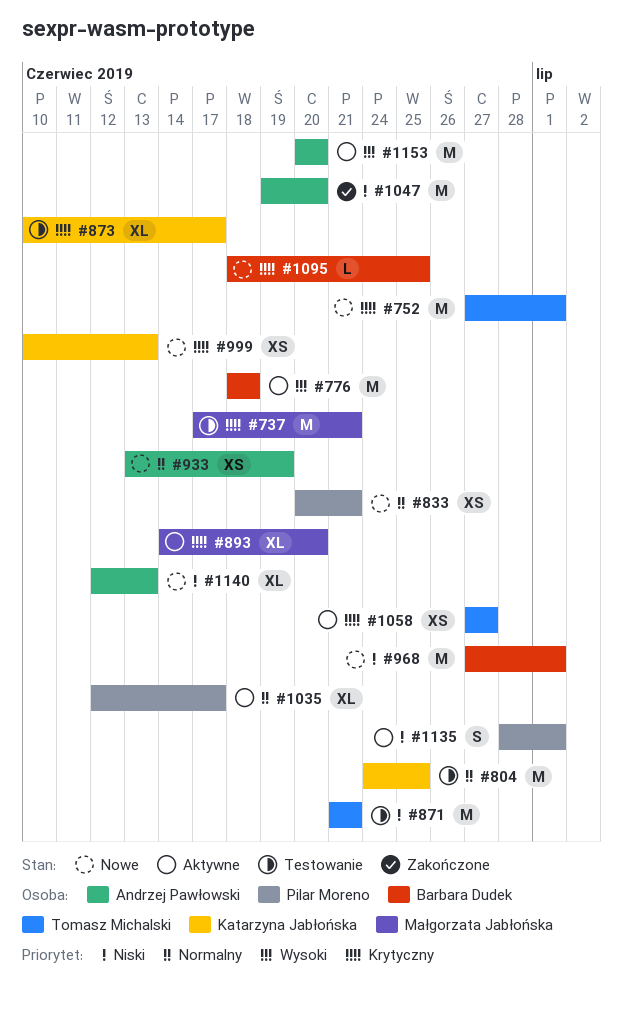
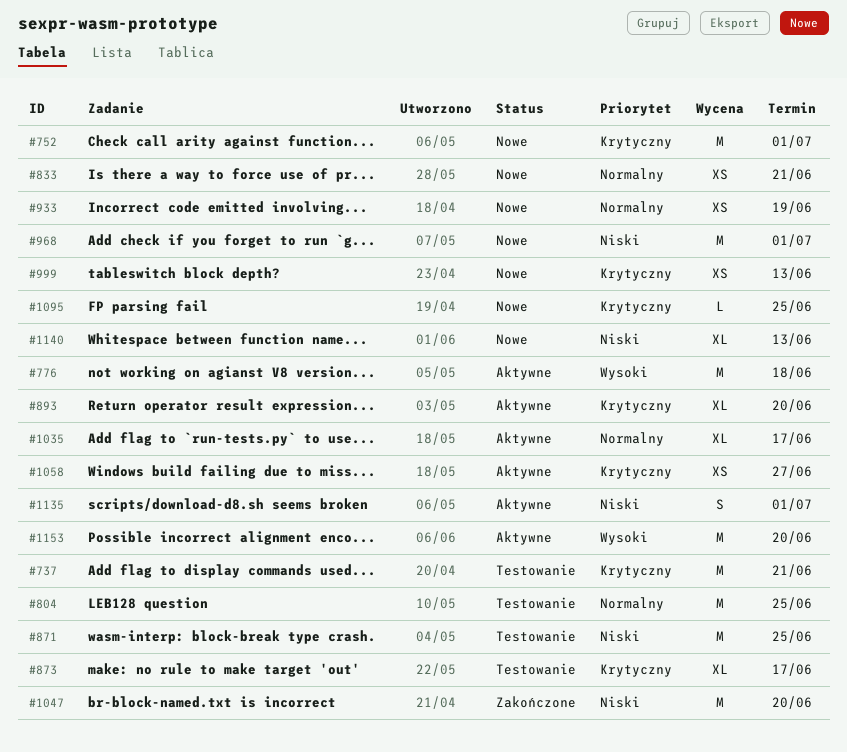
#871, due: Jun 21 -> Jun 25

